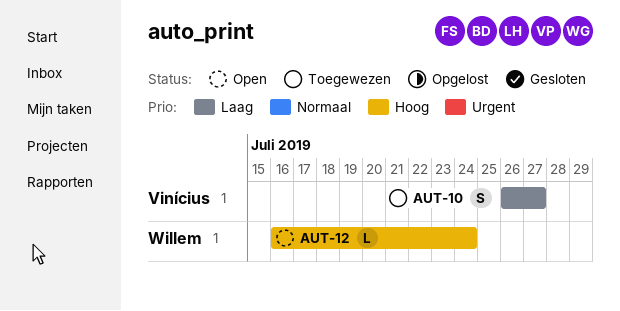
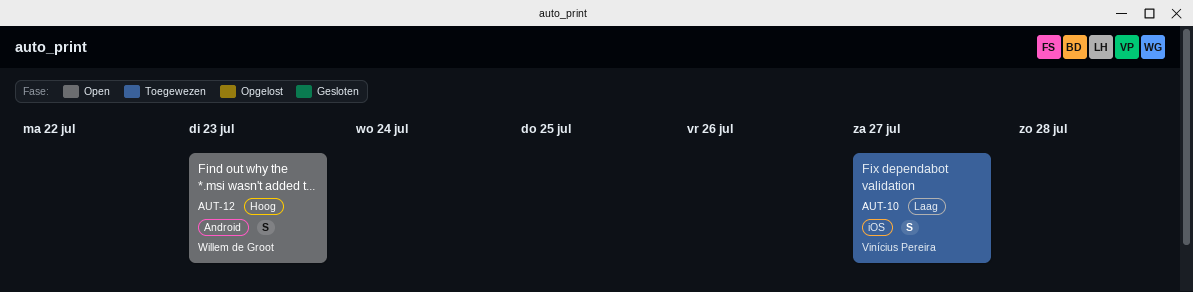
AUT-12, estimate: L -> S
AUT-12, due: Jul 24 -> Jul 23

